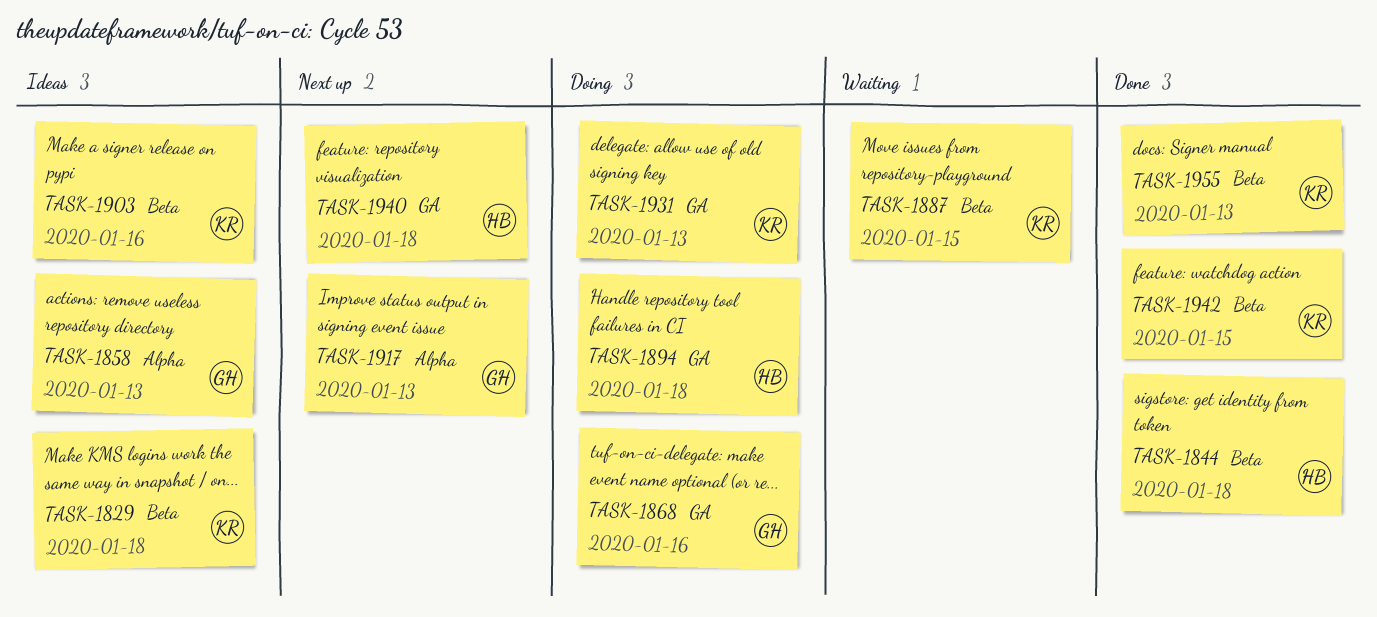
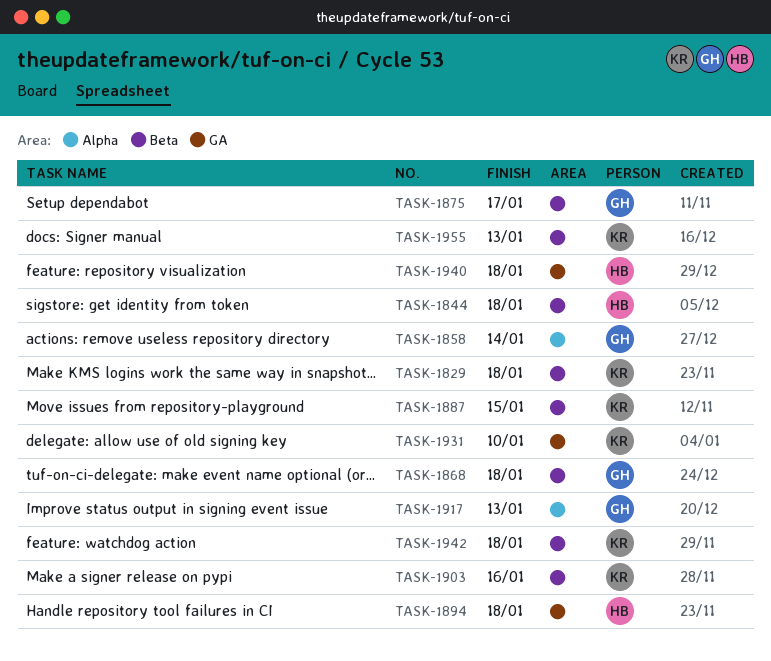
TASK-1858, due: Jan 13 -> Jan 14
TASK-1868, label: GA -> Beta
TASK-1868, due: Jan 16 -> Jan 18
TASK-1875: none -> present
TASK-1931, due: Jan 13 -> Jan 10
TASK-1942, due: Jan 15 -> Jan 18

